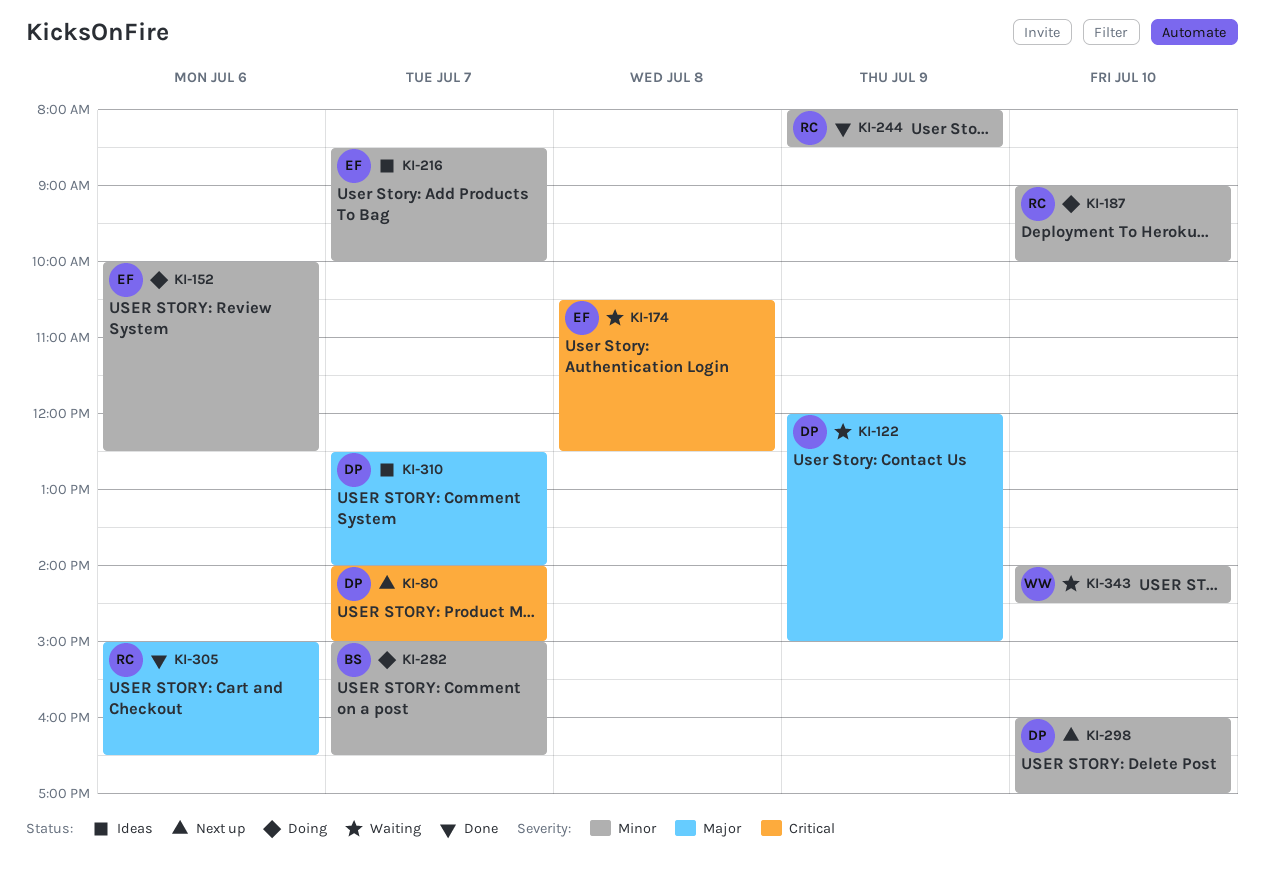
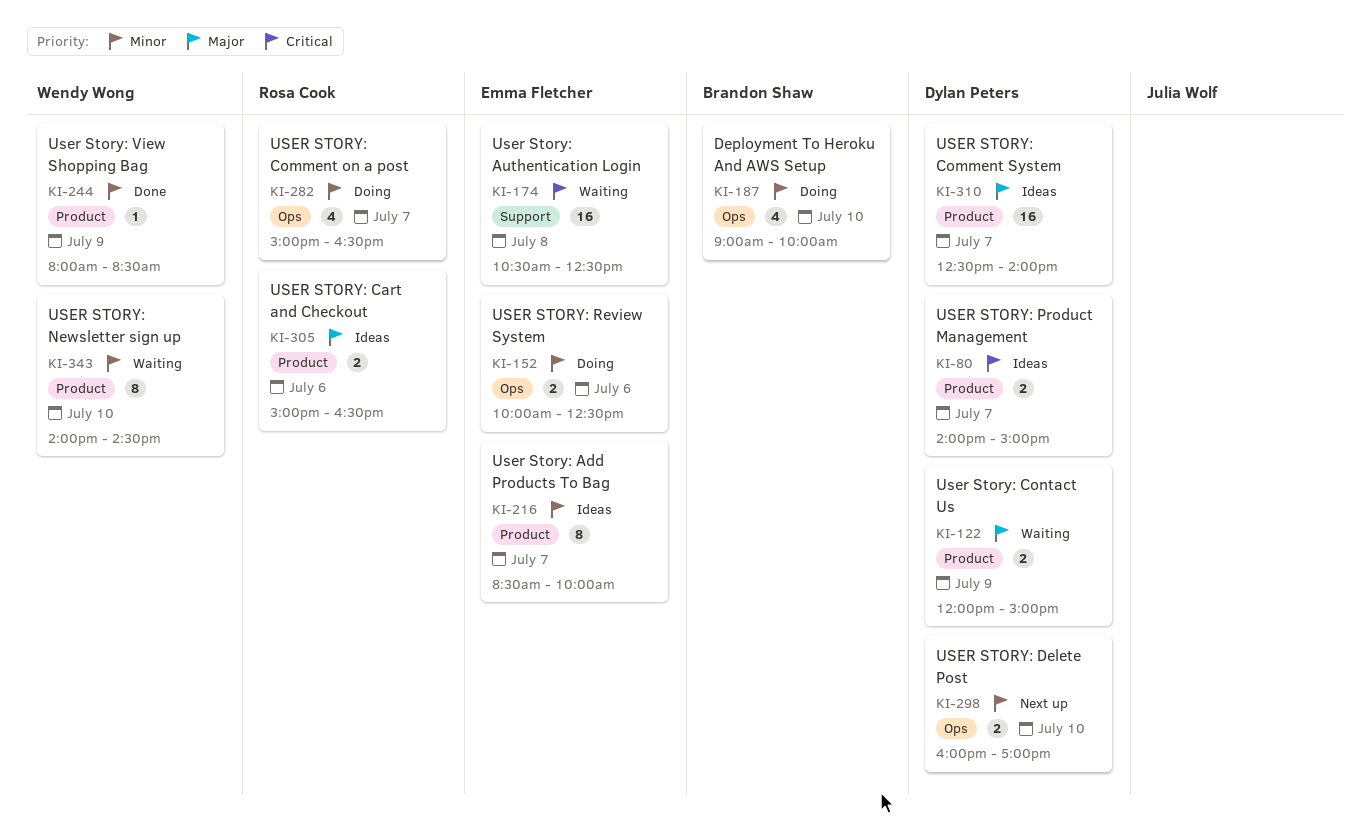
KI-80, status: Next up -> Ideas
KI-187, owner: Rosa Cook -> Brandon Shaw
KI-244, owner: Rosa Cook -> Wendy Wong
KI-282, owner: Brandon Shaw -> Rosa Cook
KI-305, status: Done -> Ideas

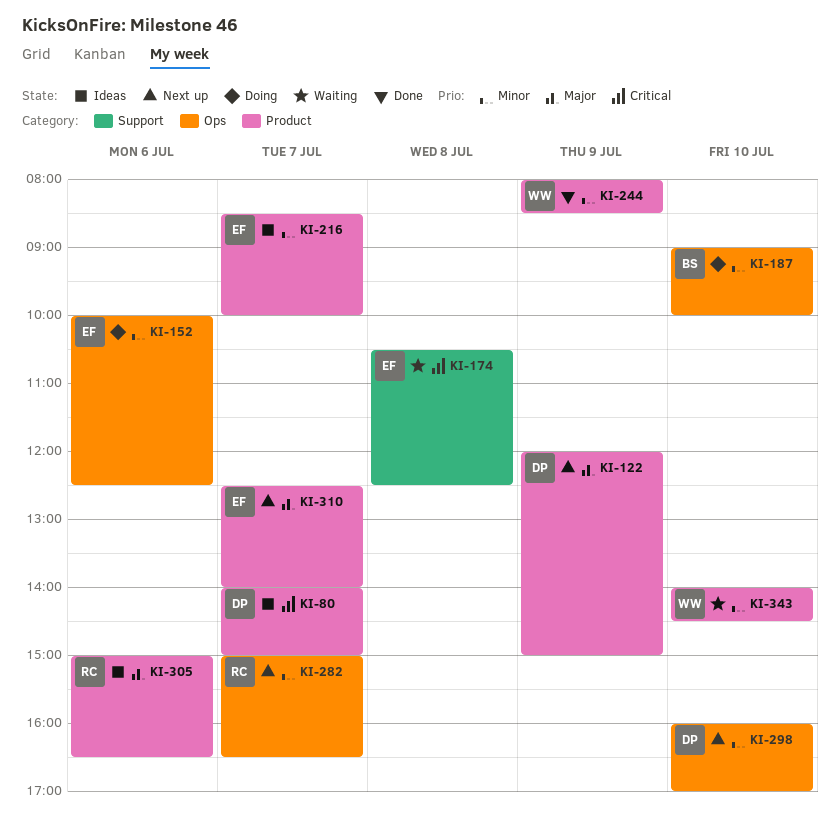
KI-122, status: Waiting -> Next up
KI-282, status: Doing -> Next up
KI-310, status: Ideas -> Next up
KI-310, owner: Dylan Peters -> Emma Fletcher

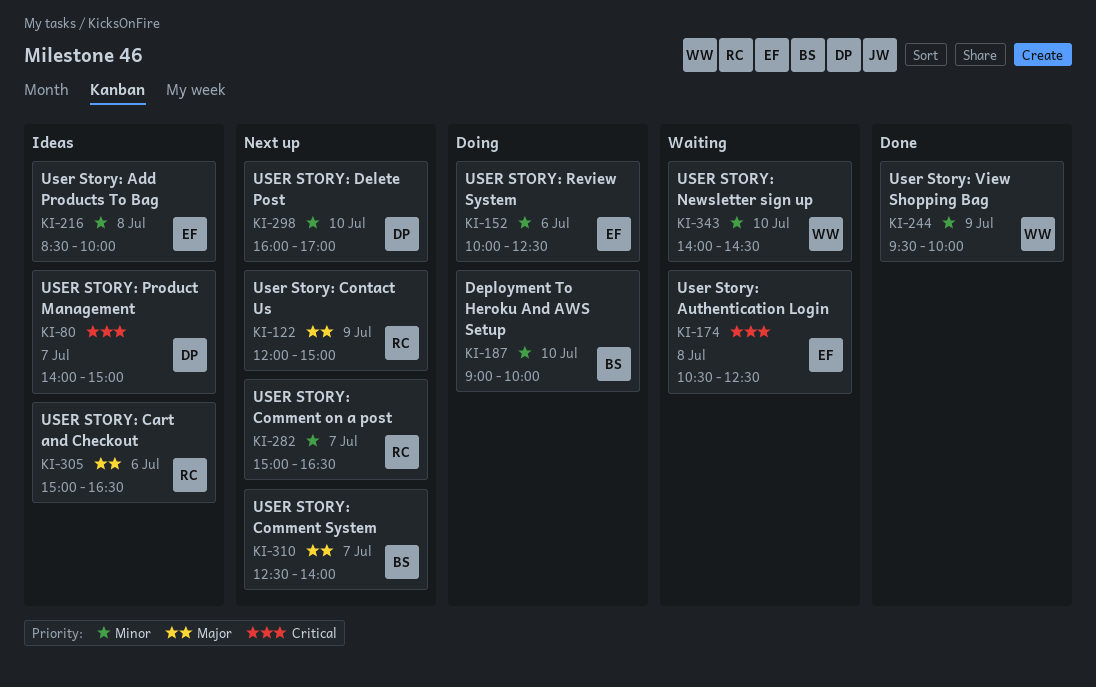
KI-122, owner: DP -> RC
KI-216, day: Jul 7 -> Jul 8
KI-244, begins: 08:00 -> 09:30
KI-244, ends: 08:30 -> 10:00
KI-310, owner: EF -> BS

